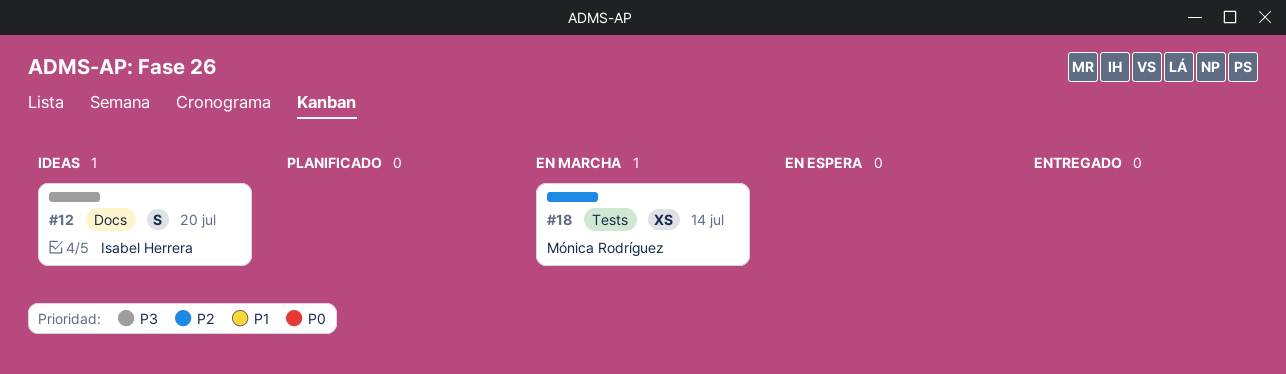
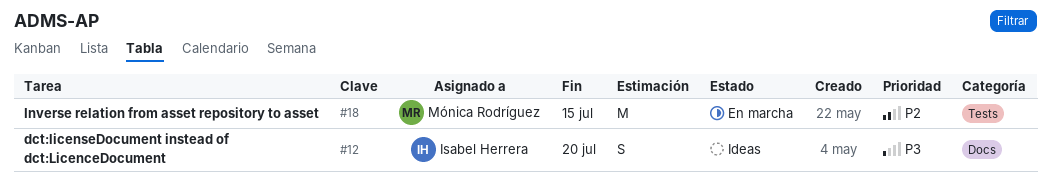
#18, estimate: XS -> M
#18, due: Jul 14 -> Jul 15

